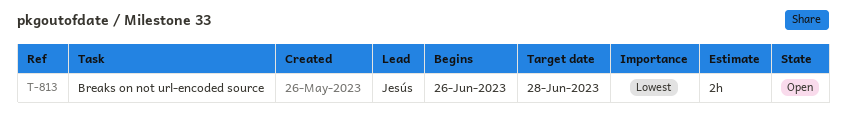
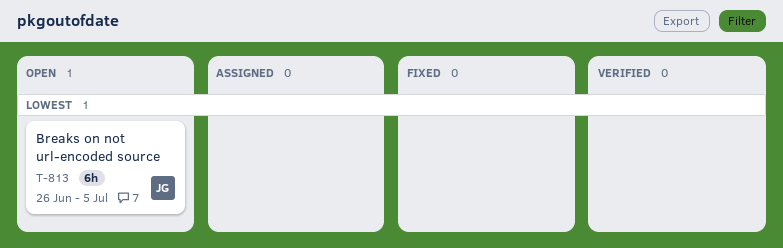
T-813, estimate: 2h -> 6h
T-813, due: Jun 28 -> Jul 5

